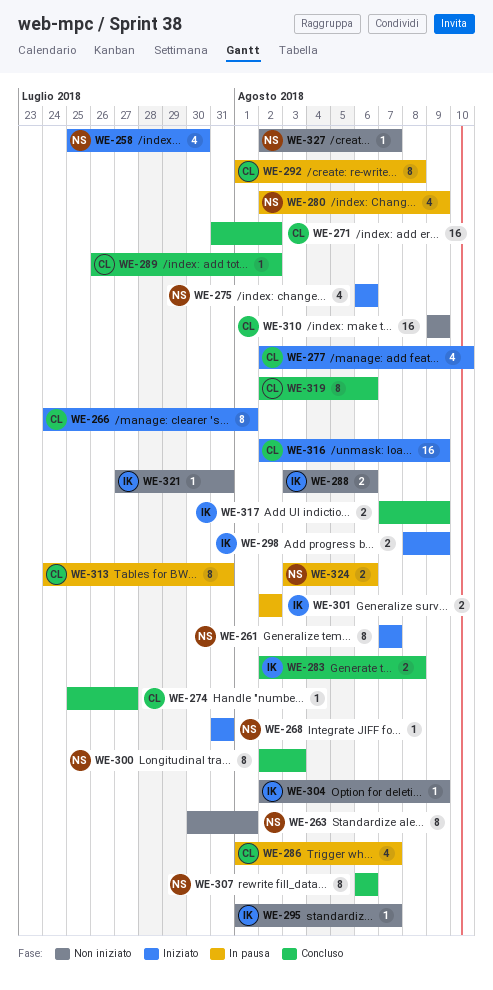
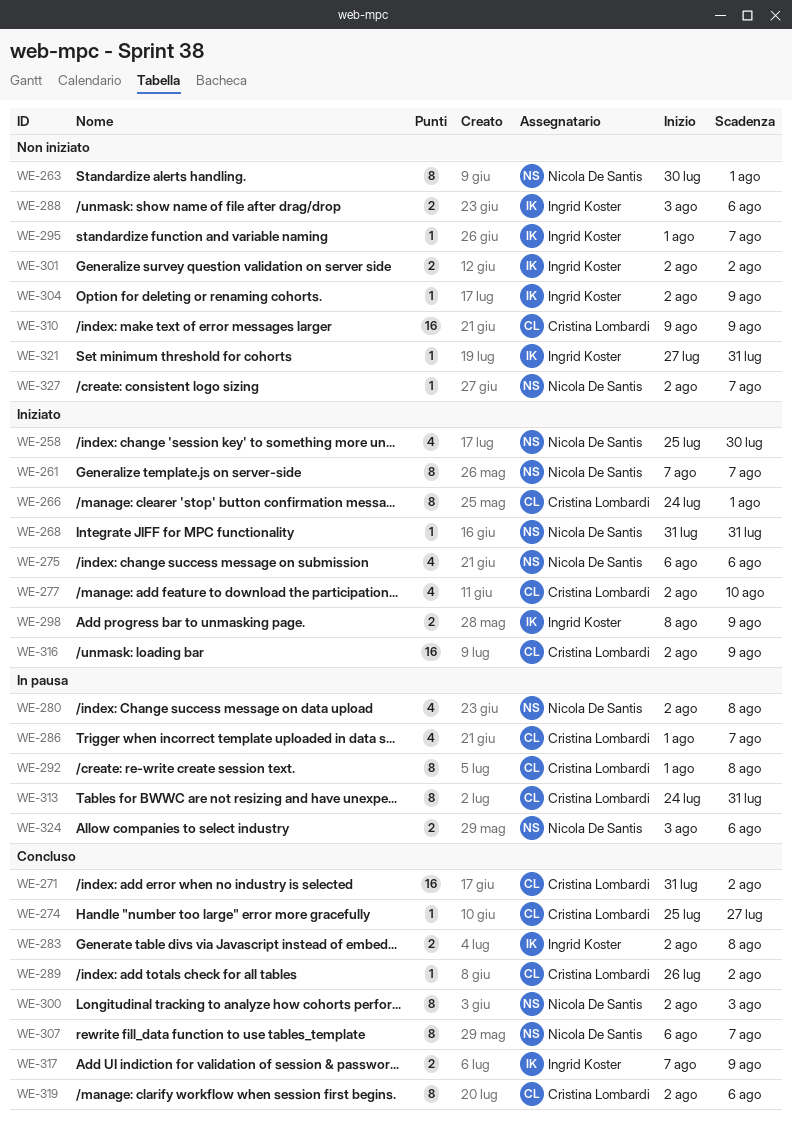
WE-280, due: Aug 9 -> Aug 8
WE-301, status: In pausa -> Non iniziato
WE-307, due: Aug 6 -> Aug 7

